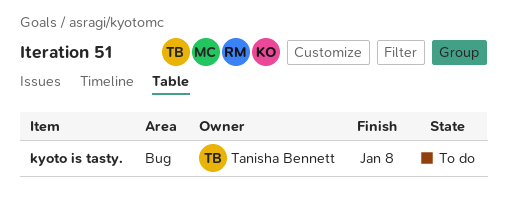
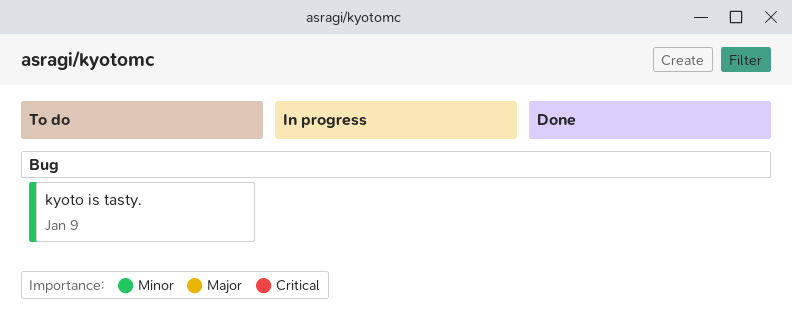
kyoto is tasty., due: Jan 8 -> Jan 9

